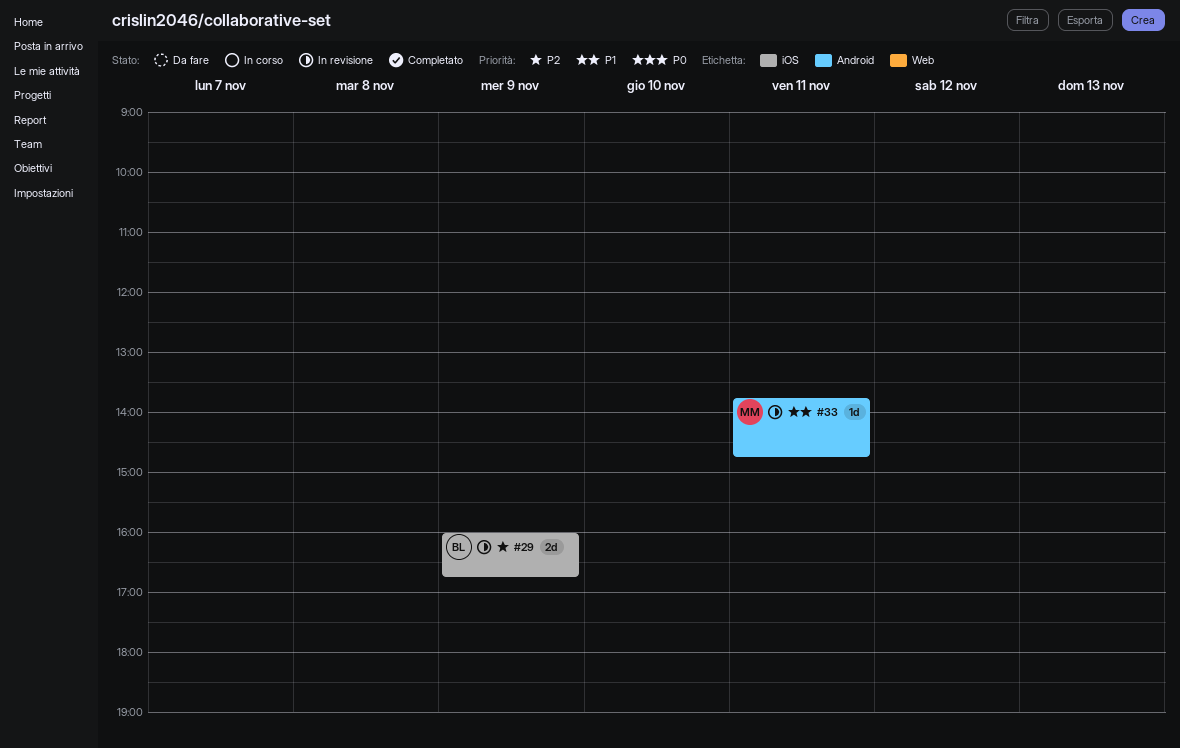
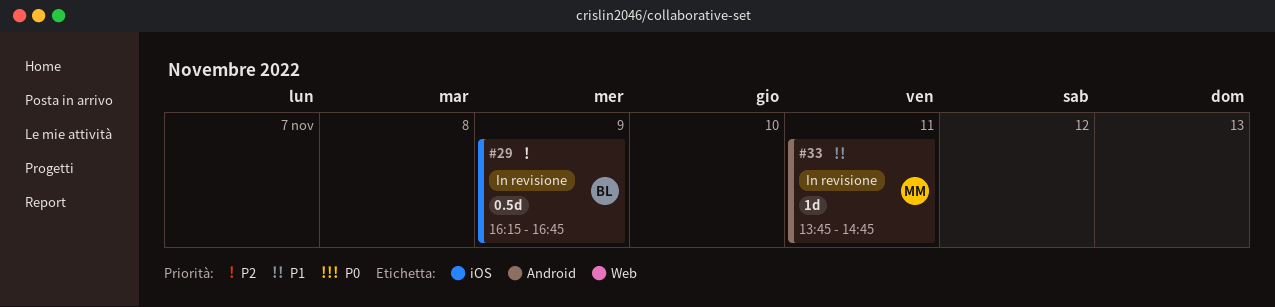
#29, estimate: 2d -> 0.5d
#29, begins: 16:00 -> 16:15

